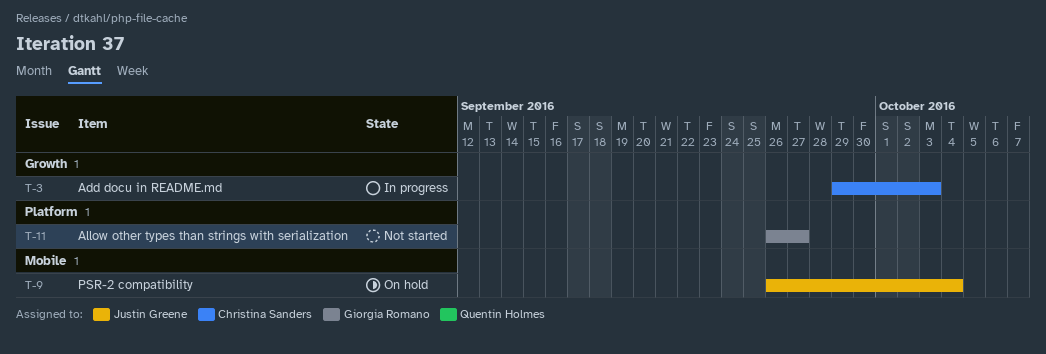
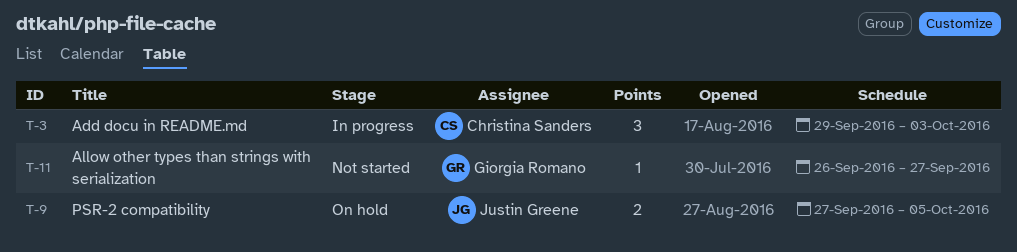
T-9, start: Sep 26 -> Sep 27
T-9, due: Oct 4 -> Oct 5

